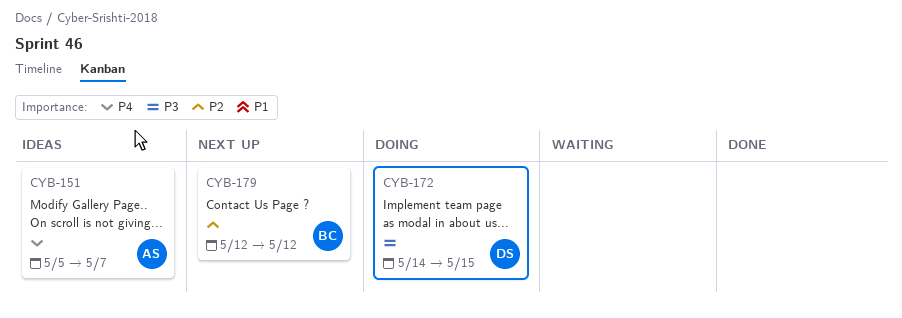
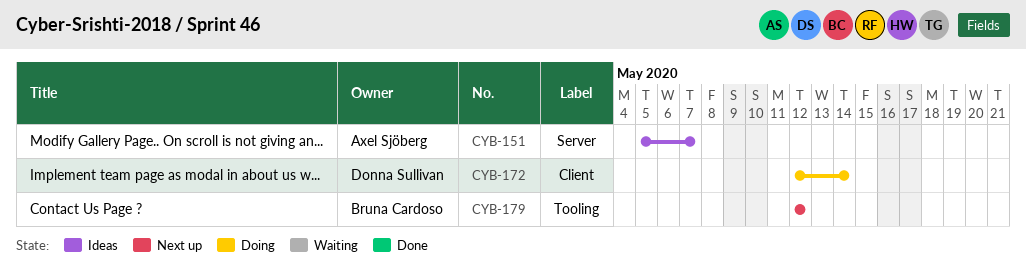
CYB-172, start: May 14 -> May 12
CYB-172, due: May 15 -> May 14

